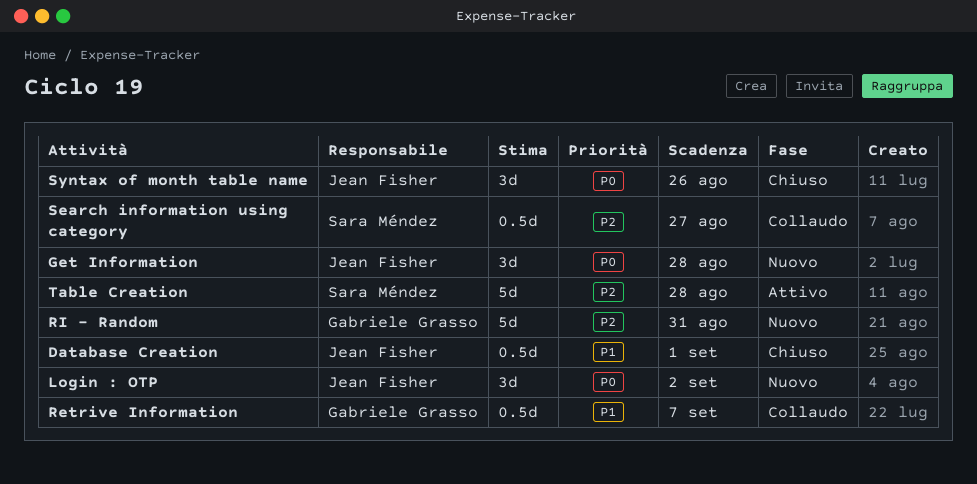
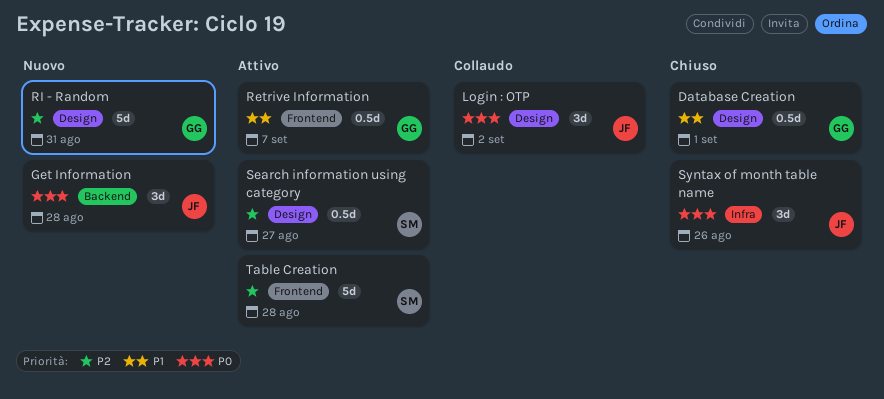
Database Creation, owner: Jean Fisher -> Gabriele Grasso
Login : OTP, status: Nuovo -> Collaudo
Retrive Information, status: Collaudo -> Attivo
Search information using category, status: Collaudo -> Attivo

